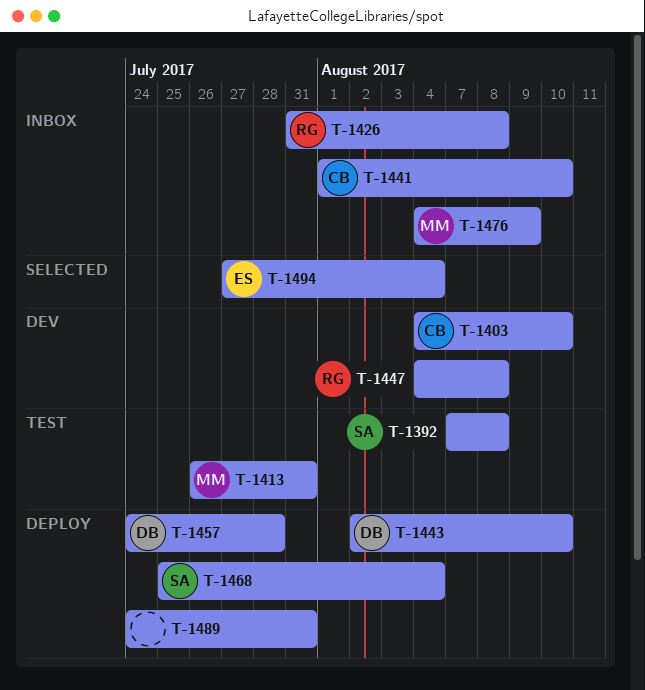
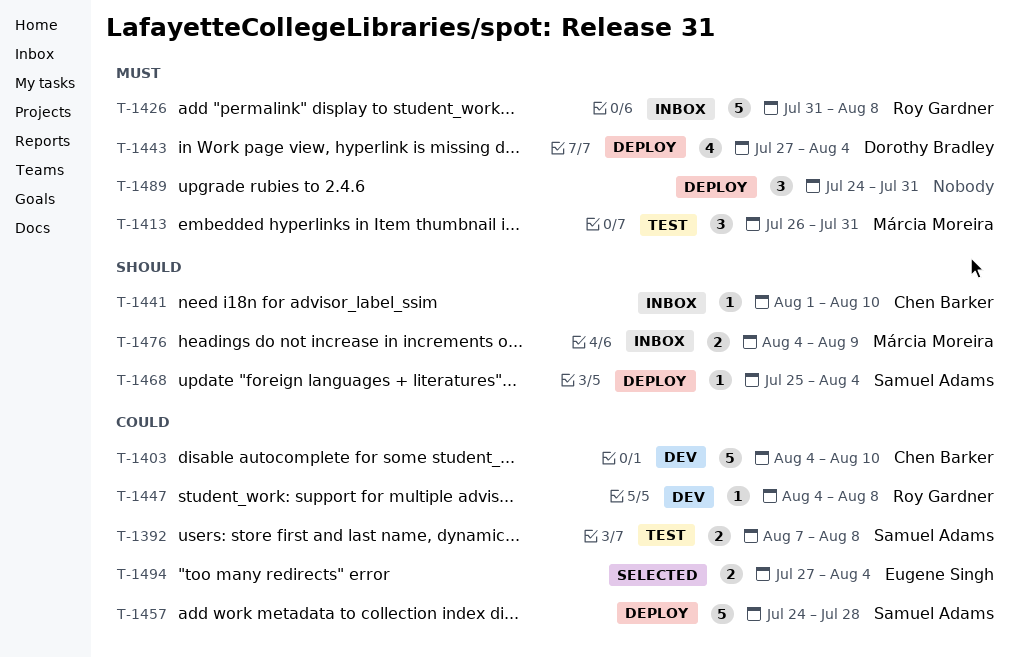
T-1443, start: Aug 2 -> Jul 27
T-1443, due: Aug 10 -> Aug 4
T-1457, owner: Dorothy Bradley -> Samuel Adams

